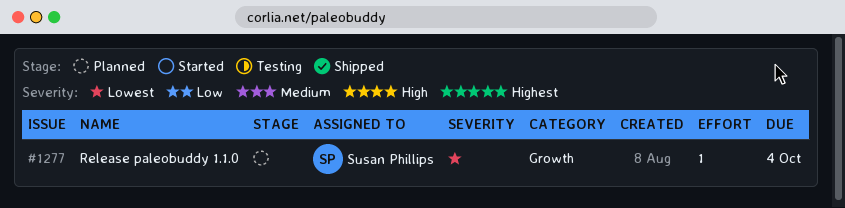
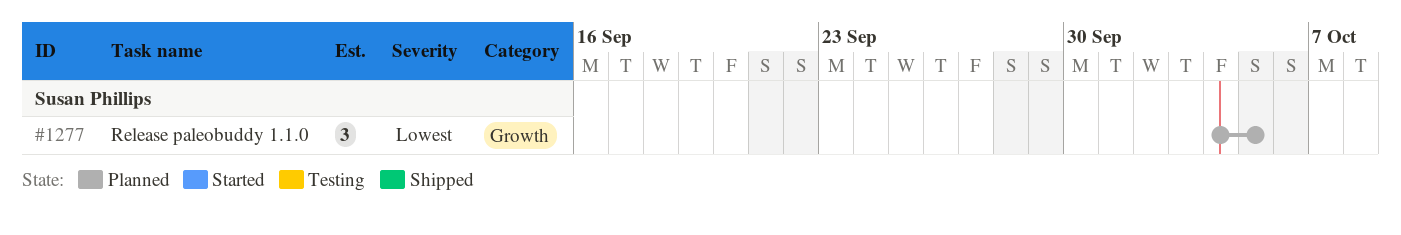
#1277, estimate: 1 -> 3
#1277, due: Oct 4 -> Oct 5

